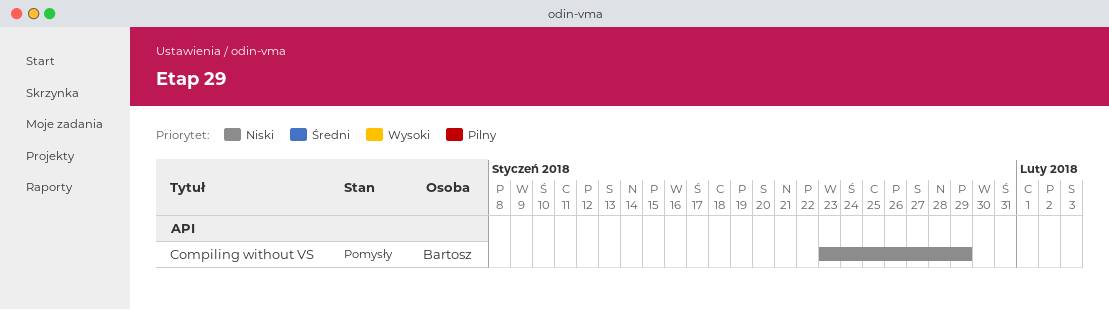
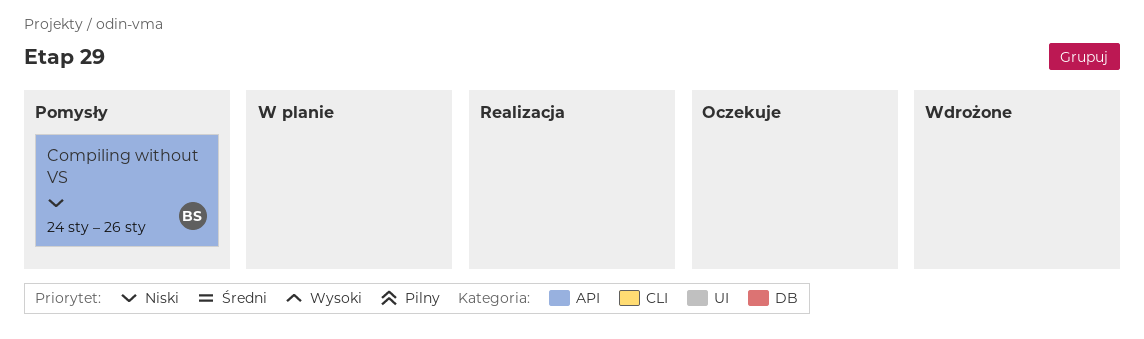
Compiling without VS, start: Jan 23 -> Jan 24
Compiling without VS, due: Jan 29 -> Jan 26

